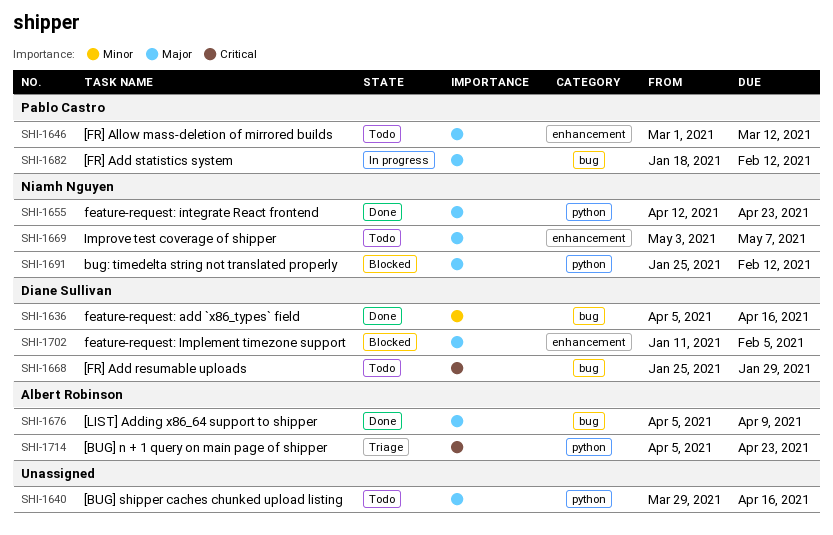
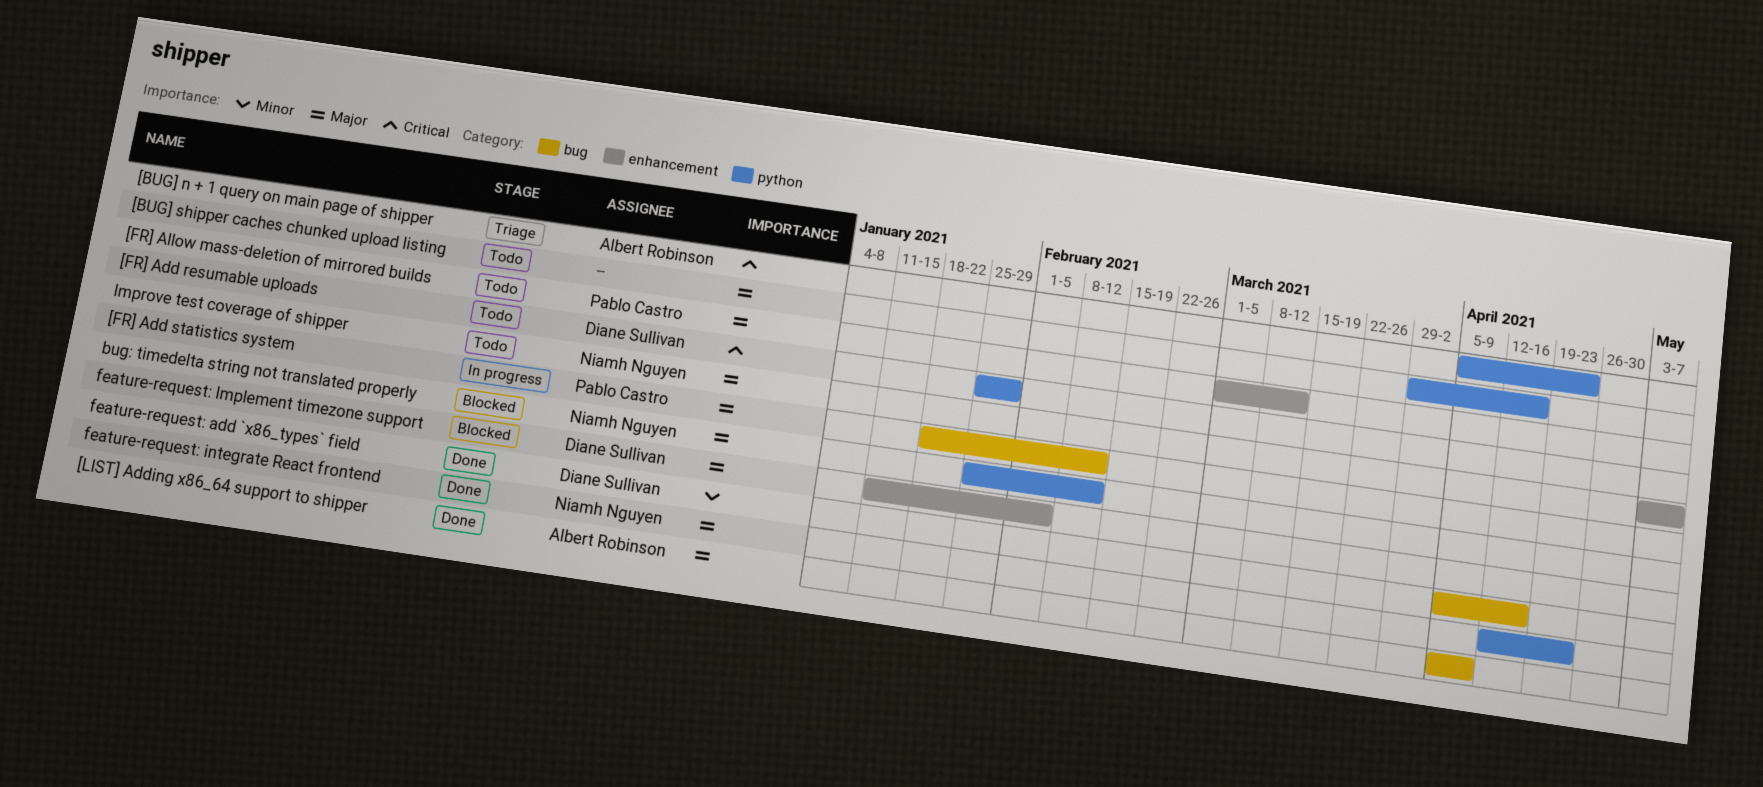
[FR] Add resumable uploads, label: bug -> python

